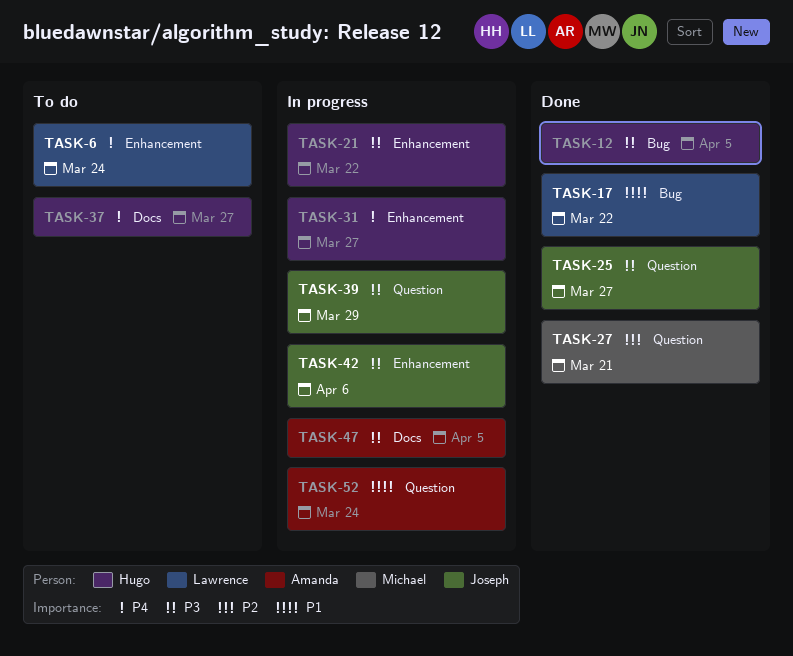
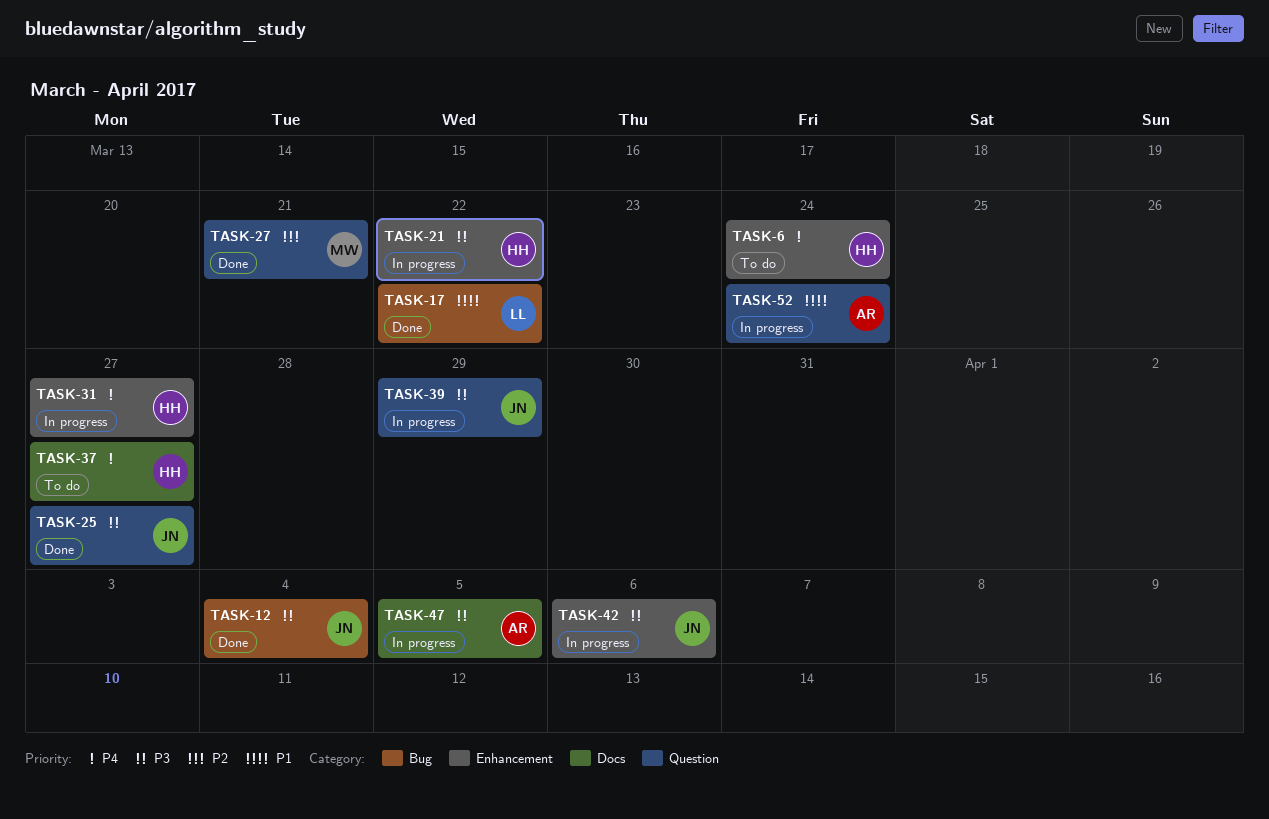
TASK-6, owner: Lawrence -> Hugo
TASK-12, owner: Hugo -> Joseph
TASK-12, due: Apr 5 -> Apr 4

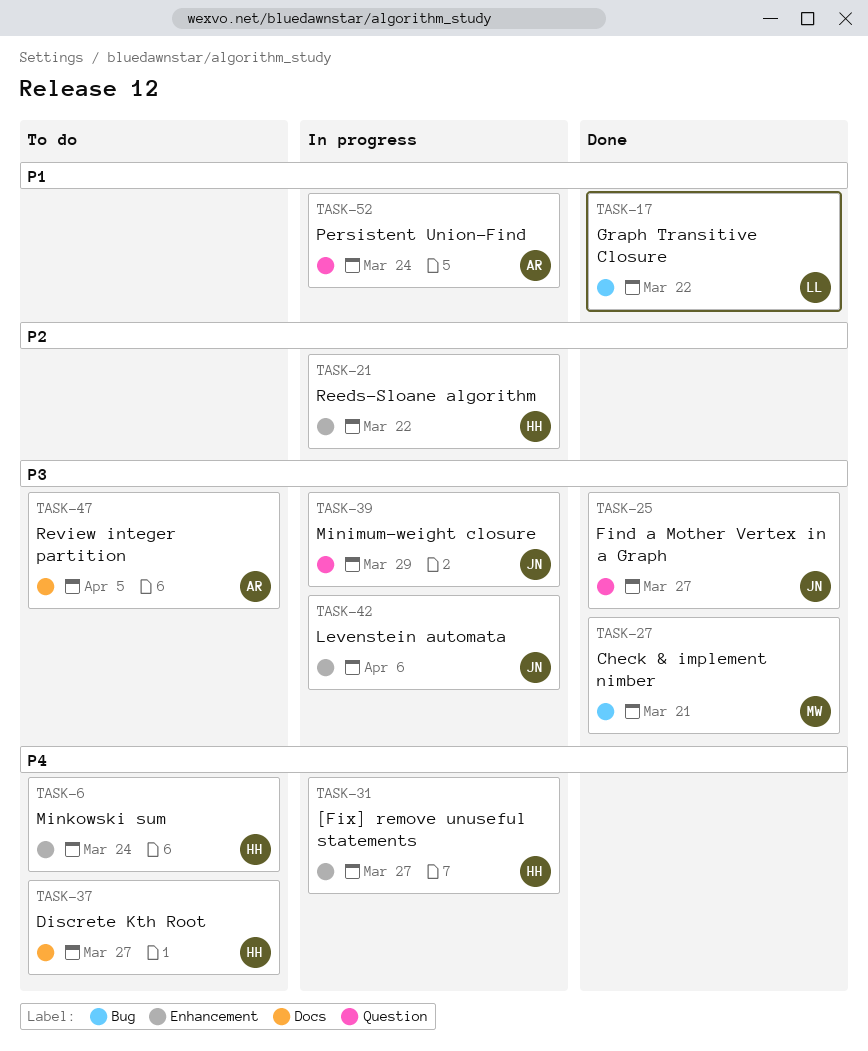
TASK-12: present -> none
TASK-21, priority: P3 -> P2
TASK-27, priority: P2 -> P3
TASK-27, label: Question -> Bug
TASK-47, status: In progress -> To do

